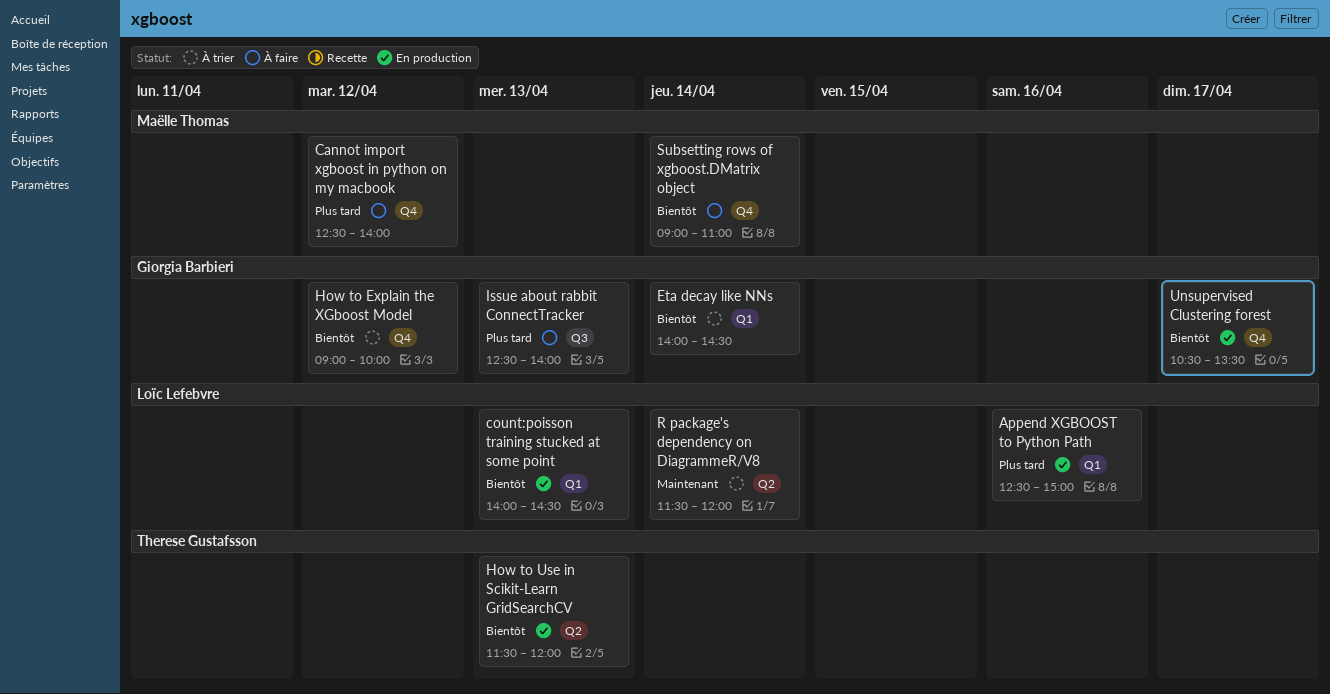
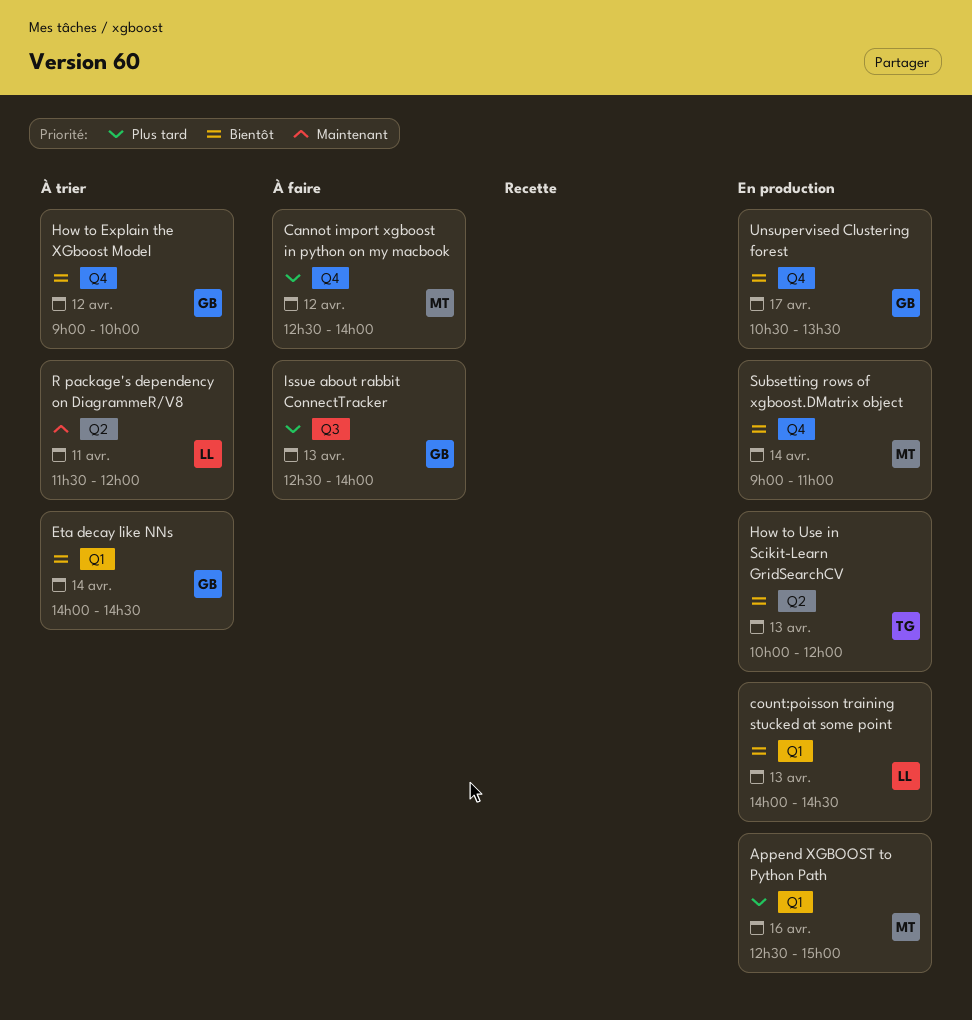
Append XGBOOST to Python Path, owner: Loïc Lefebvre -> Maëlle Thomas
How to Use in Scikit-Learn GridSearchCV, begins: 11:30 -> 10:00
R package's dependency on DiagrammeR/V8, day: Apr 14 -> Apr 11
Subsetting rows of xgboost.DMatrix object, status: À faire -> En production

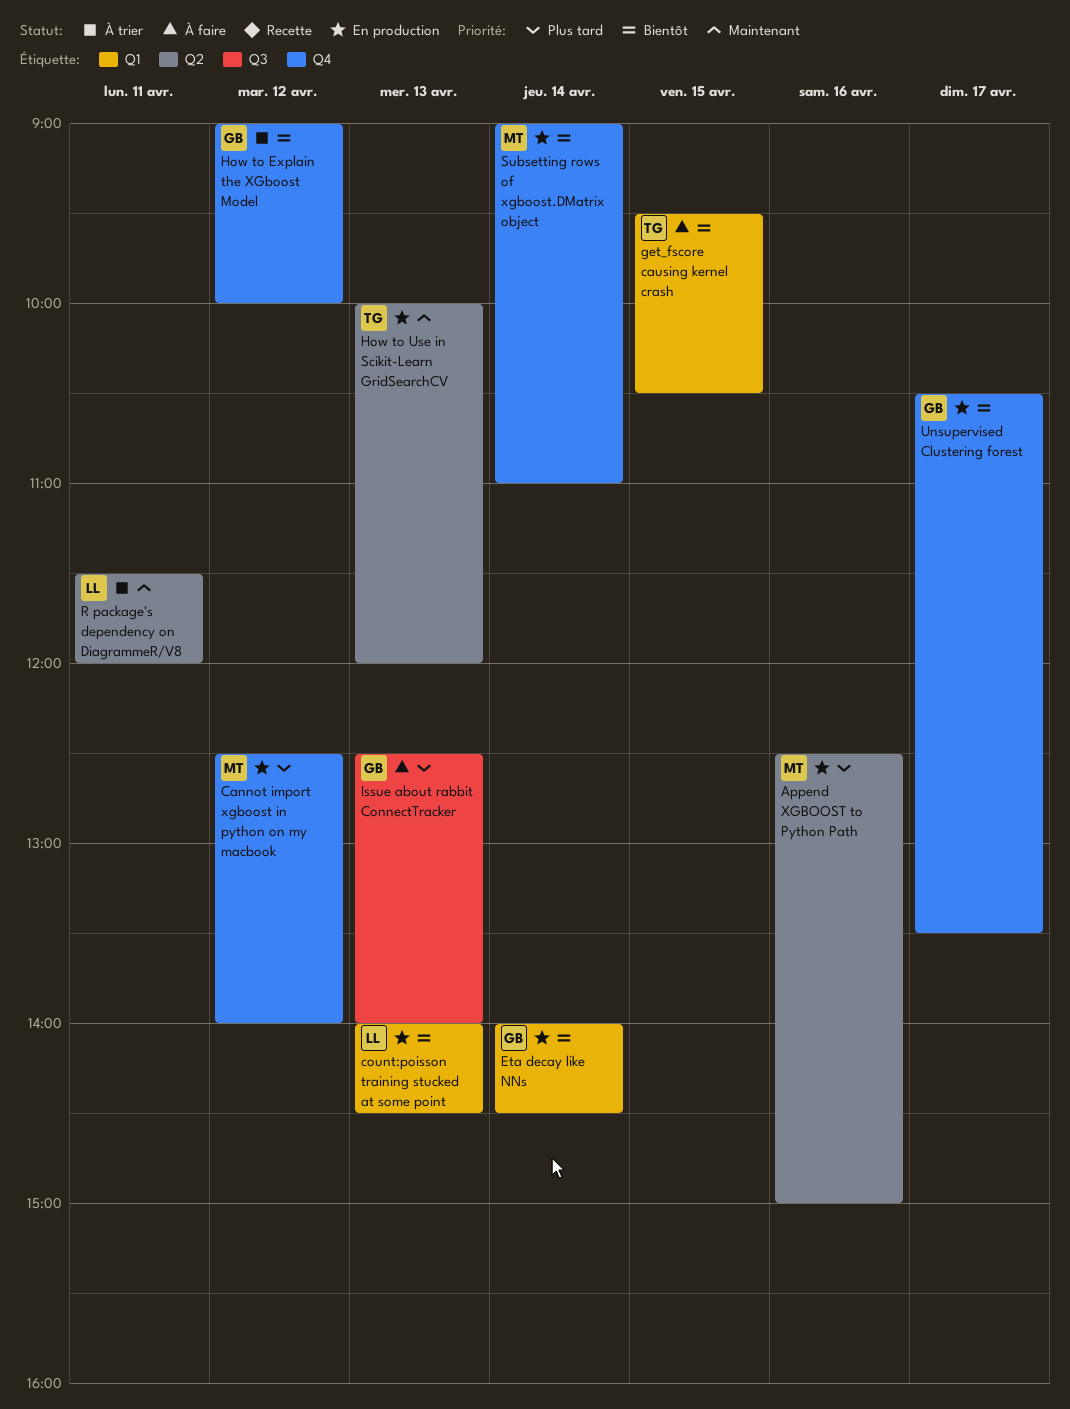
Append XGBOOST to Python Path, label: Q1 -> Q2
Cannot import xgboost in python on my macbook, status: À faire -> En production
Eta decay like NNs, status: À trier -> En production
get_fscore causing kernel crash: none -> present
How to Use in Scikit-Learn GridSearchCV, priority: Bientôt -> Maintenant

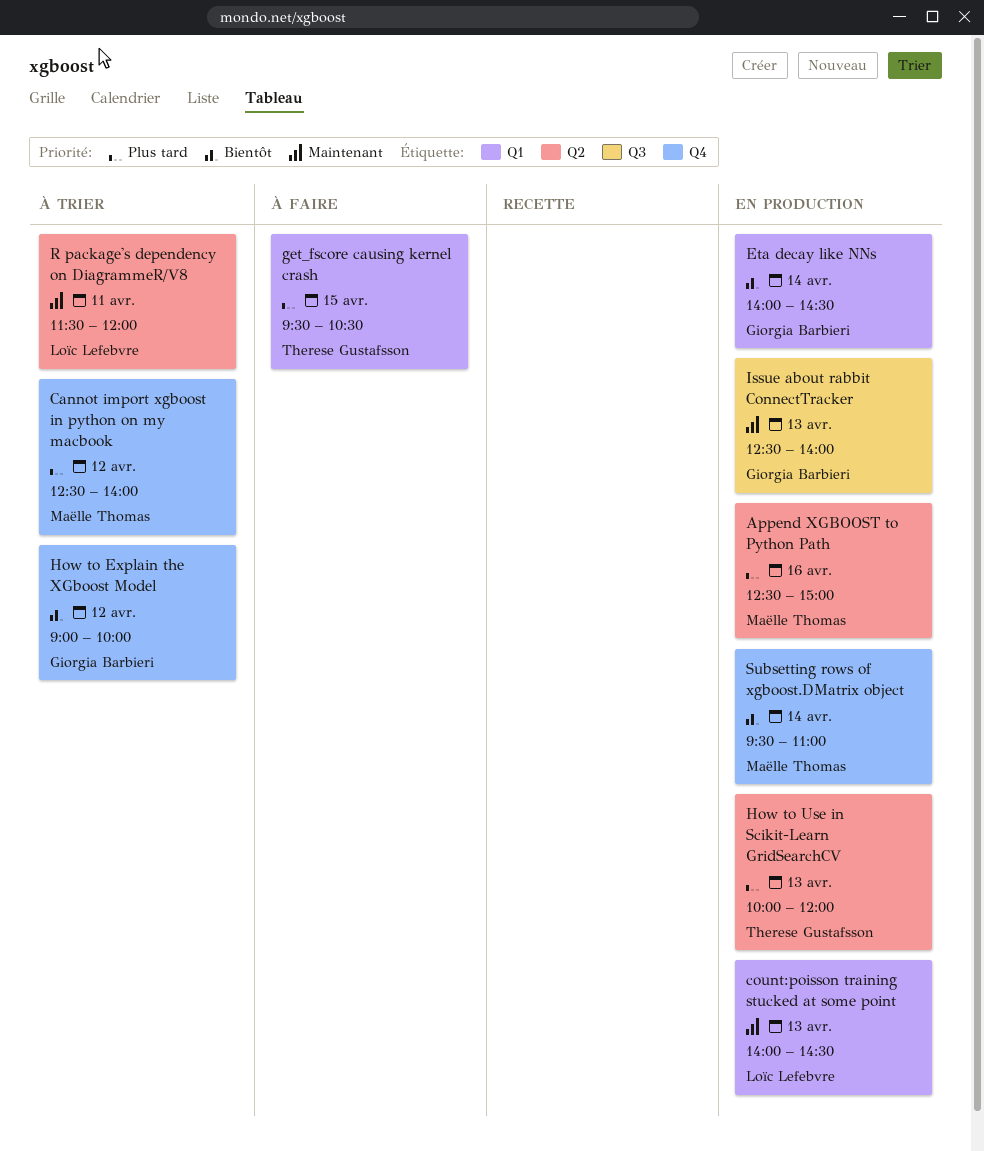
Cannot import xgboost in python on my macbook, status: En production -> À trier
count:poisson training stucked at some point, priority: Bientôt -> Maintenant
get_fscore causing kernel crash, priority: Bientôt -> Plus tard
How to Use in Scikit-Learn GridSearchCV, priority: Maintenant -> Plus tard
Issue about rabbit ConnectTracker, status: À faire -> En production
Issue about rabbit ConnectTracker, priority: Plus tard -> Maintenant
Subsetting rows of xgboost.DMatrix object, begins: 09:00 -> 09:30
Unsupervised Clustering forest: present -> none

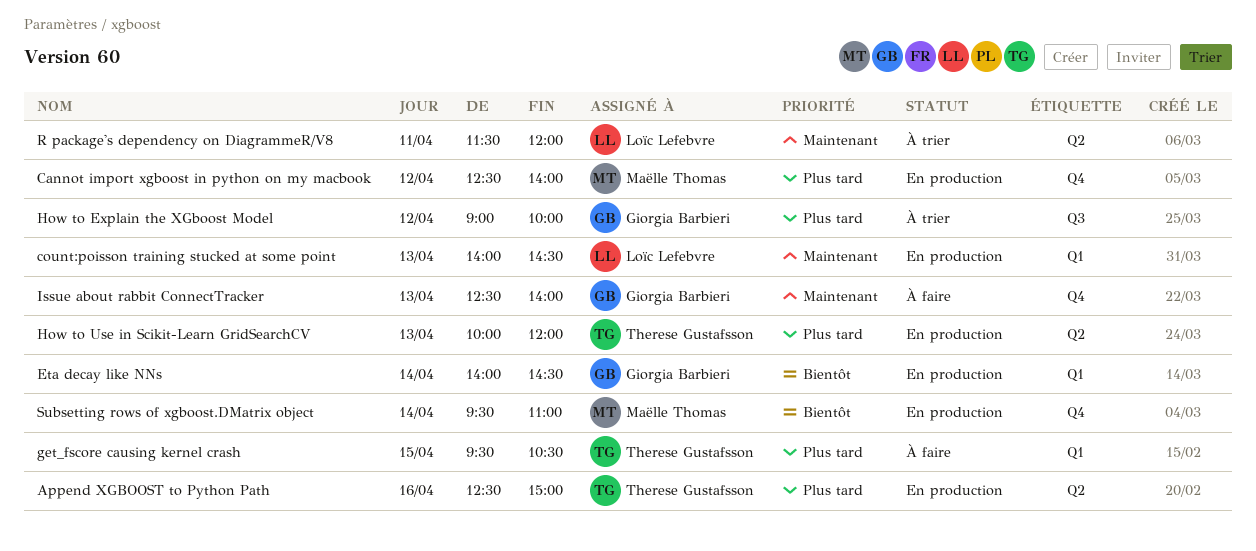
Append XGBOOST to Python Path, owner: Maëlle Thomas -> Therese Gustafsson
Cannot import xgboost in python on my macbook, status: À trier -> En production
How to Explain the XGboost Model, priority: Bientôt -> Plus tard
How to Explain the XGboost Model, label: Q4 -> Q3
Issue about rabbit ConnectTracker, status: En production -> À faire
Issue about rabbit ConnectTracker, label: Q3 -> Q4

